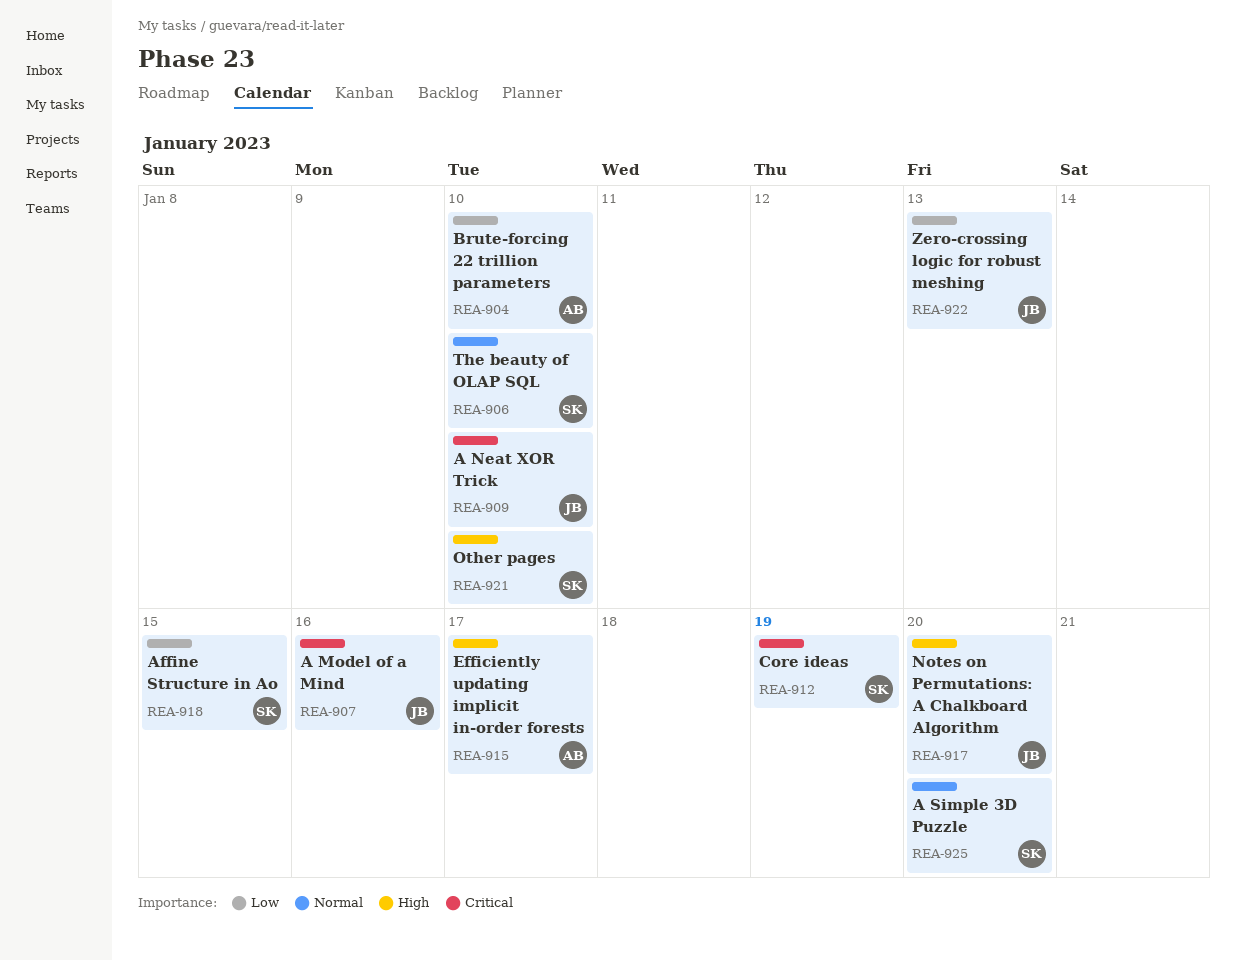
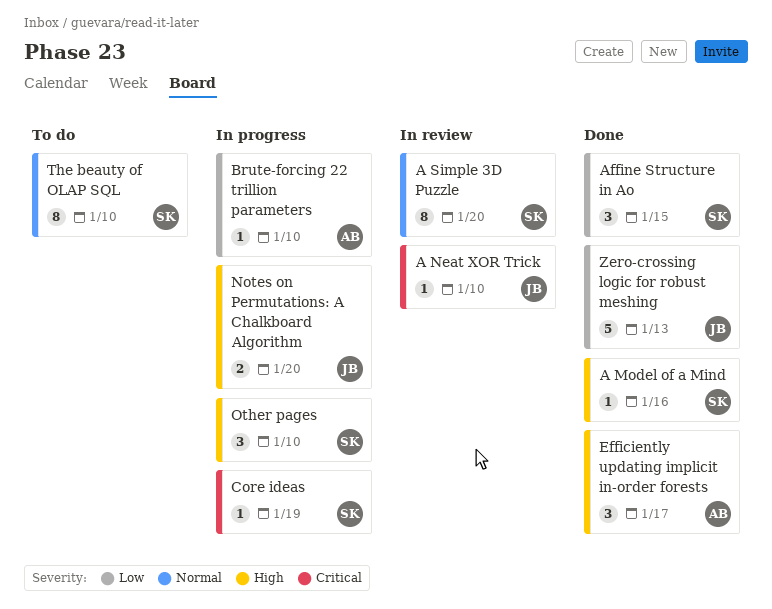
A Model of a Mind, owner: JB -> SK
A Model of a Mind, priority: Critical -> High

